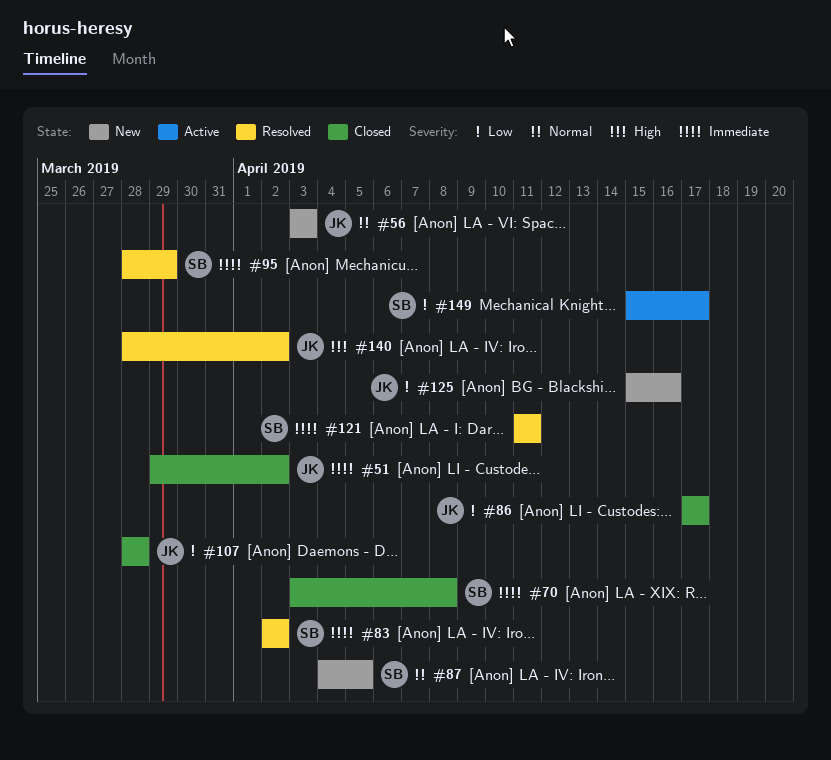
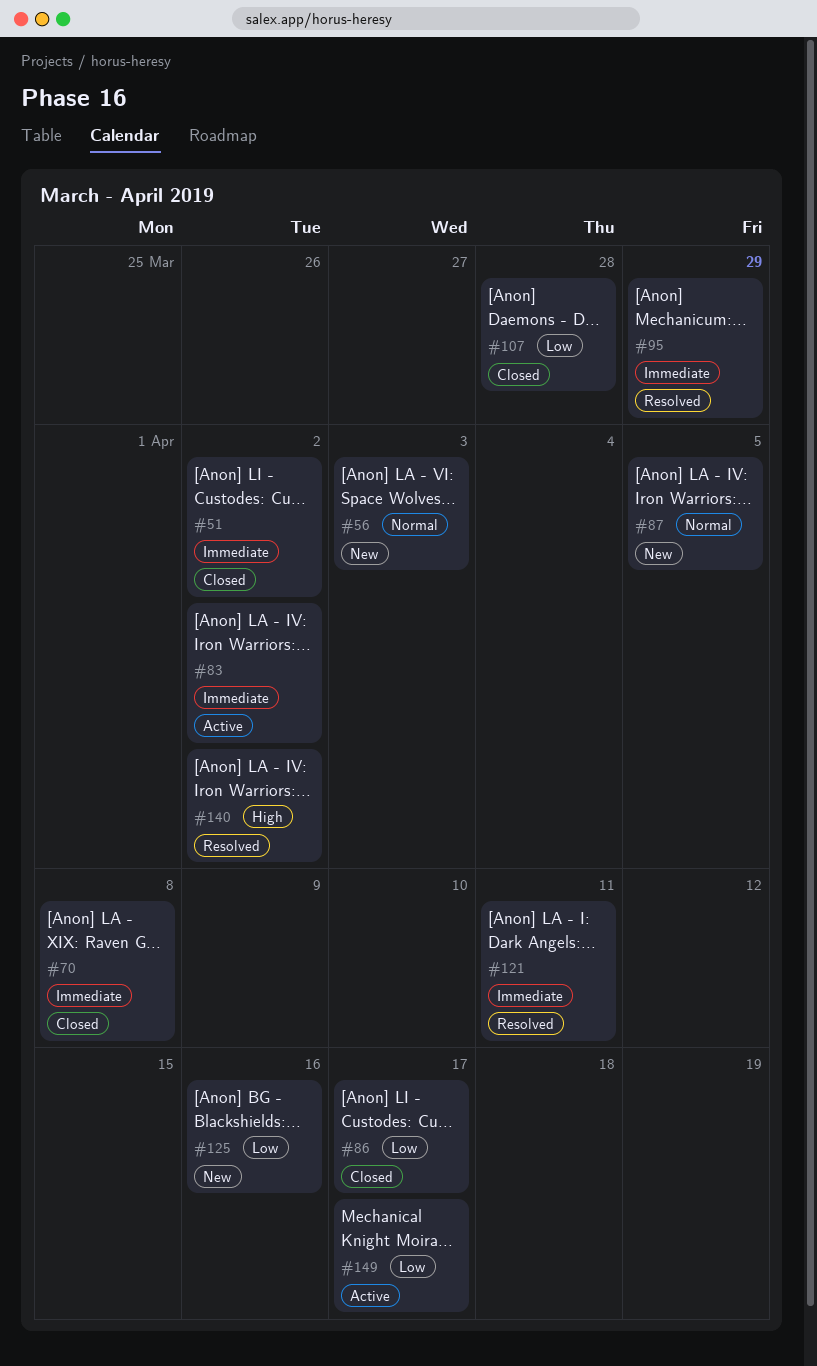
#83, status: Resolved -> Active

